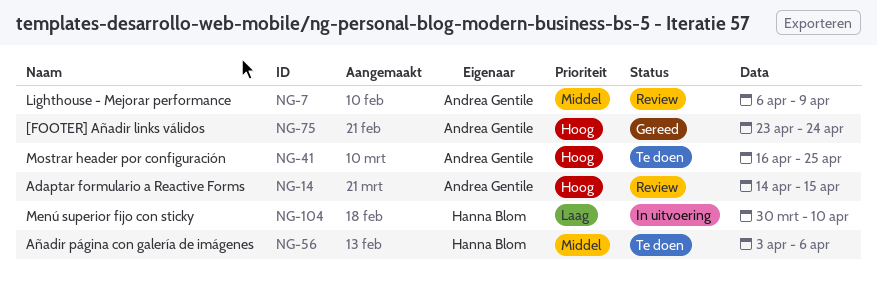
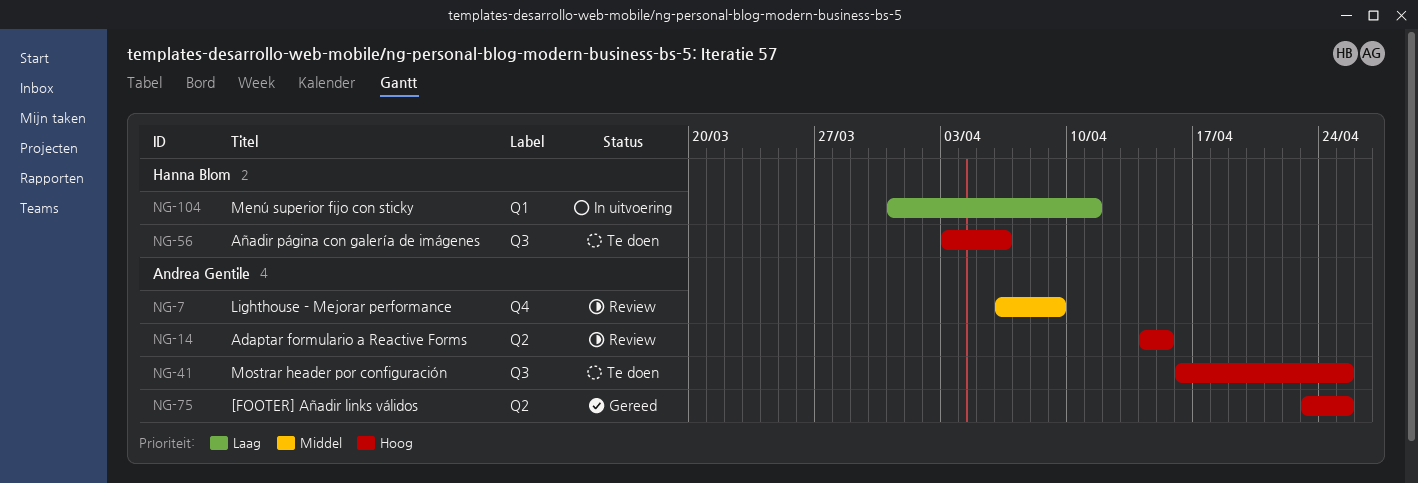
NG-56, priority: Middel -> Hoog
NG-75, due: Apr 24 -> Apr 25
NG-104, start: Mar 30 -> Mar 31
NG-104, due: Apr 10 -> Apr 11

